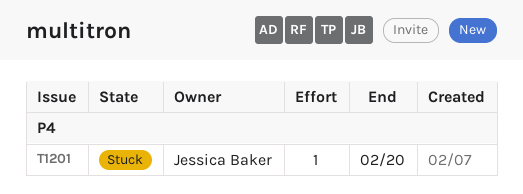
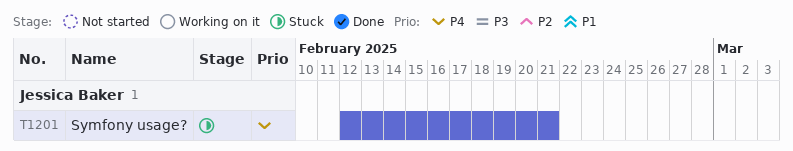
T1201, due: Feb 20 -> Feb 21

